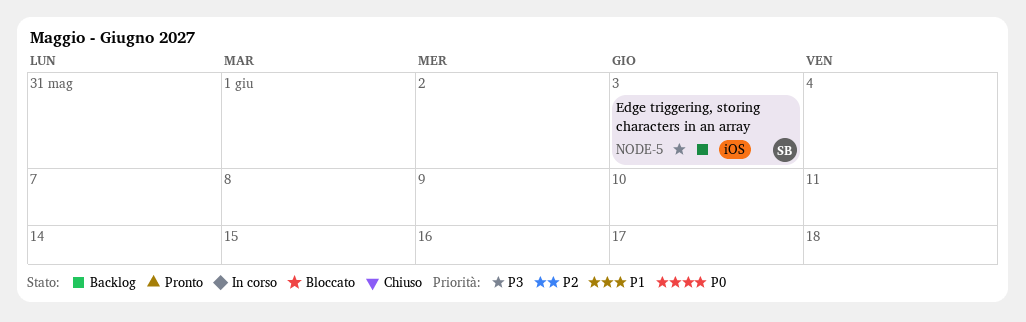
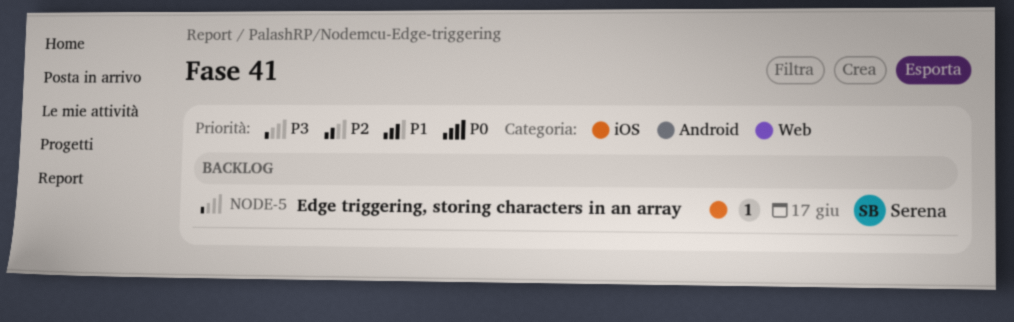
NODE-5, due: Jun 3 -> Jun 17

